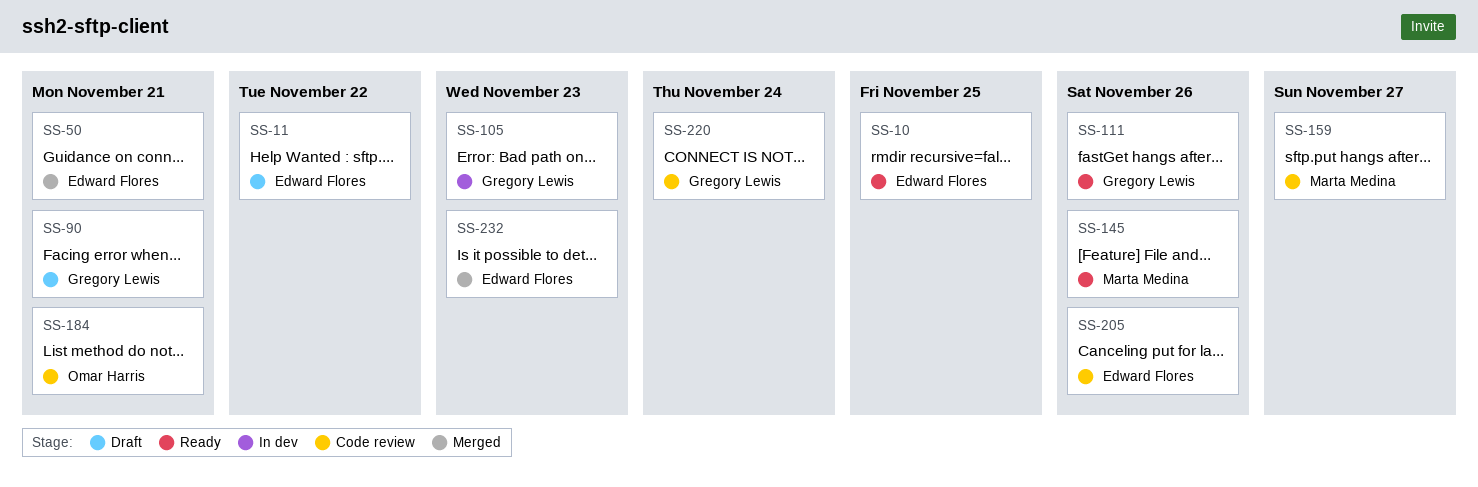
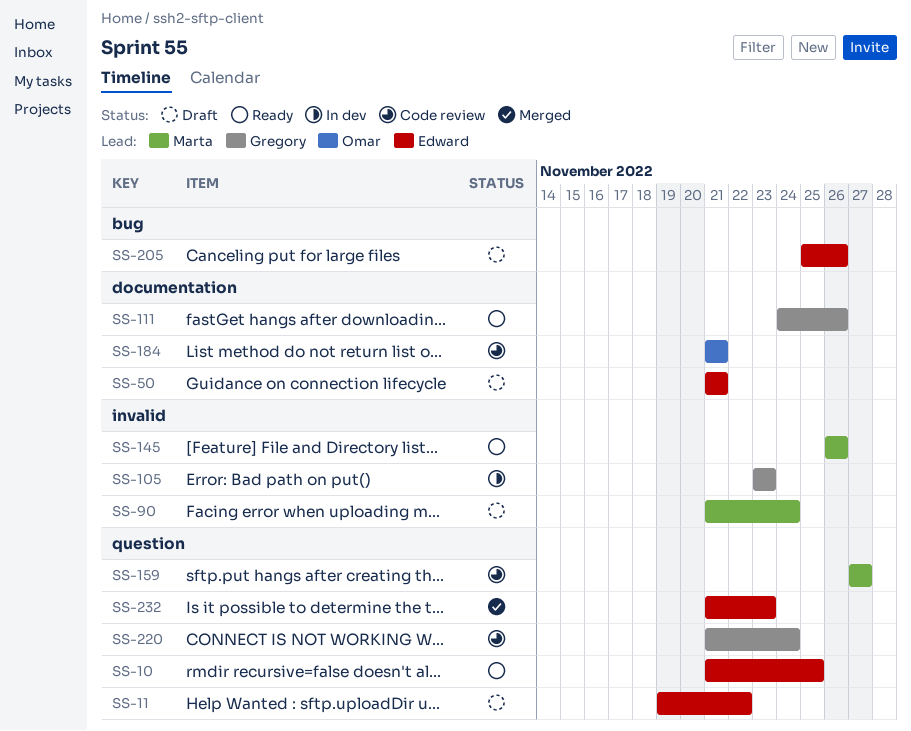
SS-50, status: Merged -> Draft
SS-90, owner: Gregory Lewis -> Marta Medina
SS-90, due: Nov 21 -> Nov 24
SS-205, status: Code review -> Draft

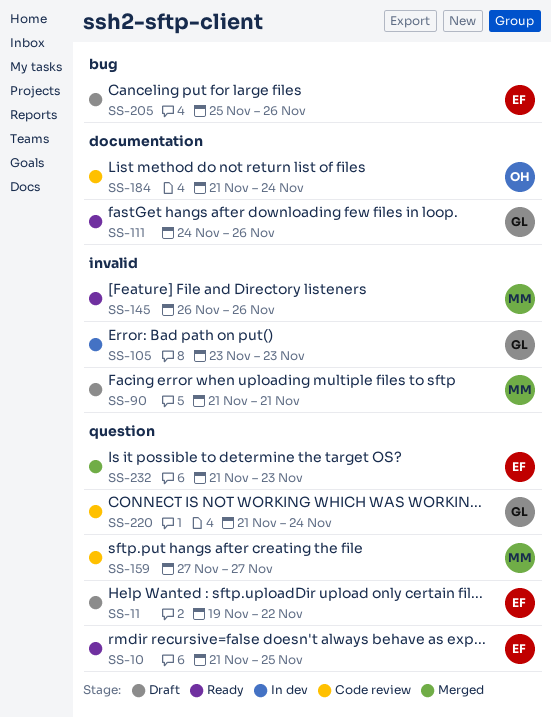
SS-50: present -> none
SS-90, due: Nov 24 -> Nov 21
SS-184, due: Nov 21 -> Nov 24

